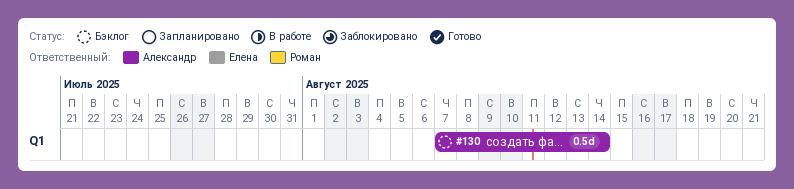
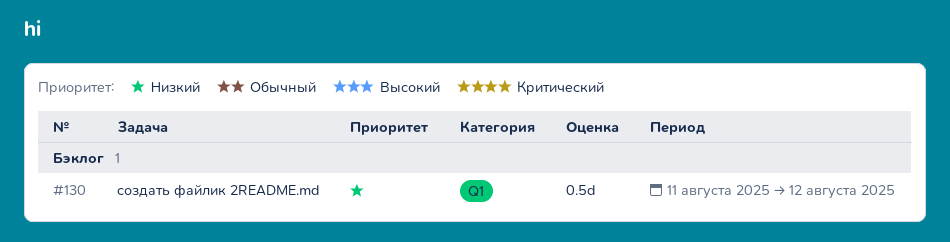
#130, start: Aug 7 -> Aug 11
#130, due: Aug 14 -> Aug 12

